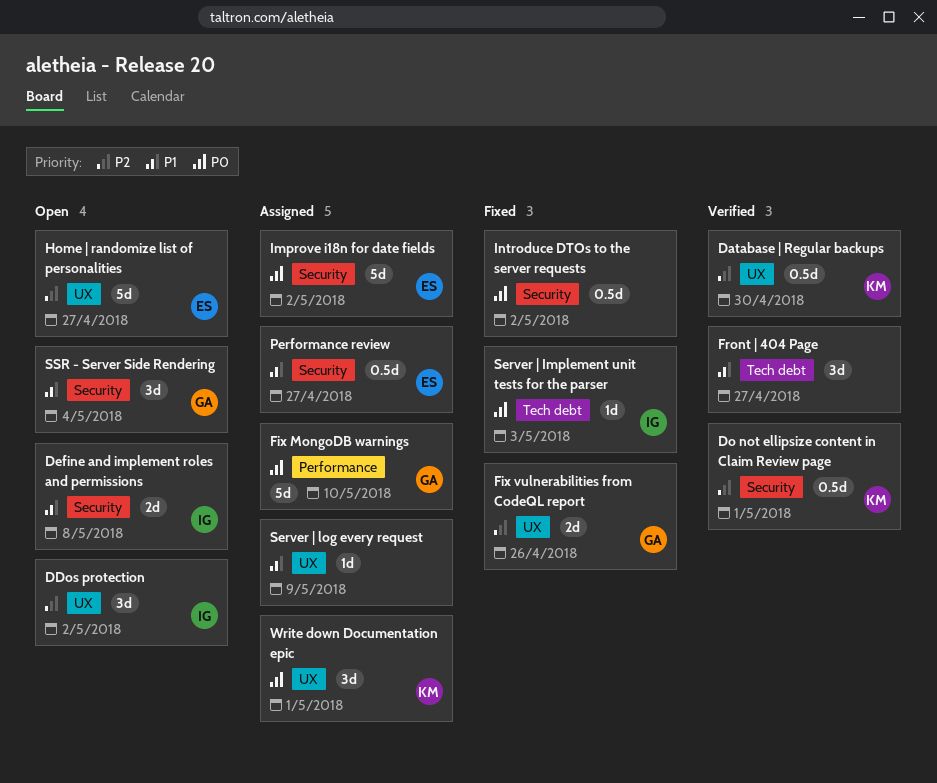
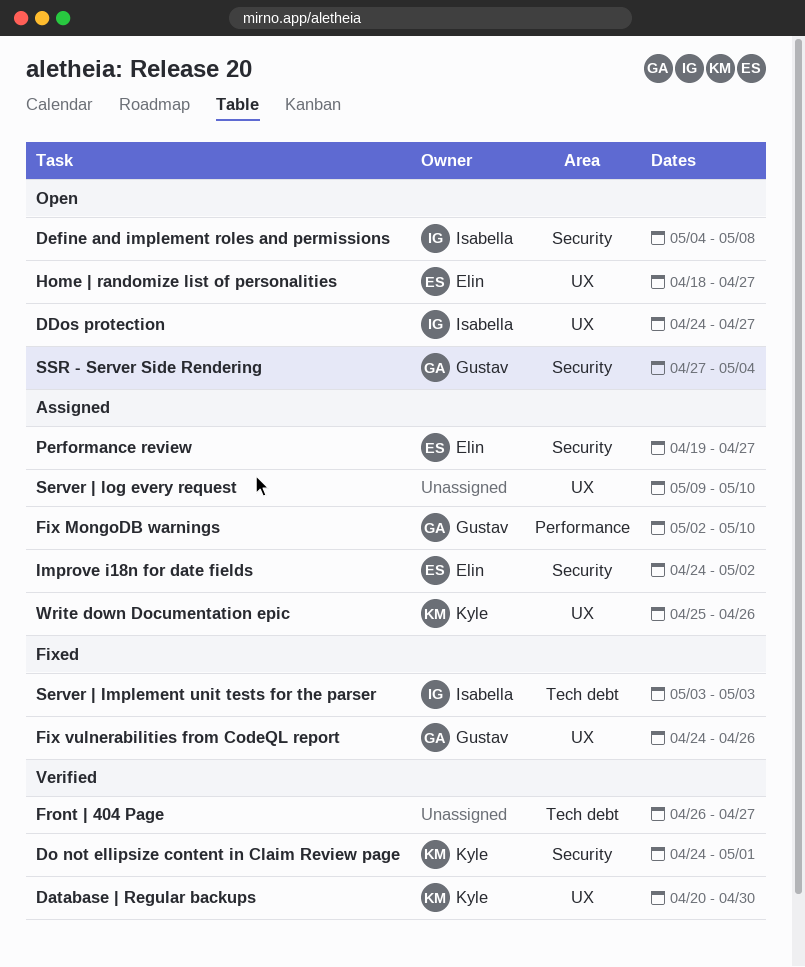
DDos protection, due: May 2 -> Apr 27
Introduce DTOs to the server requests: present -> none
Server | log every request, due: May 9 -> May 10
Write down Documentation epic, due: May 1 -> Apr 26

